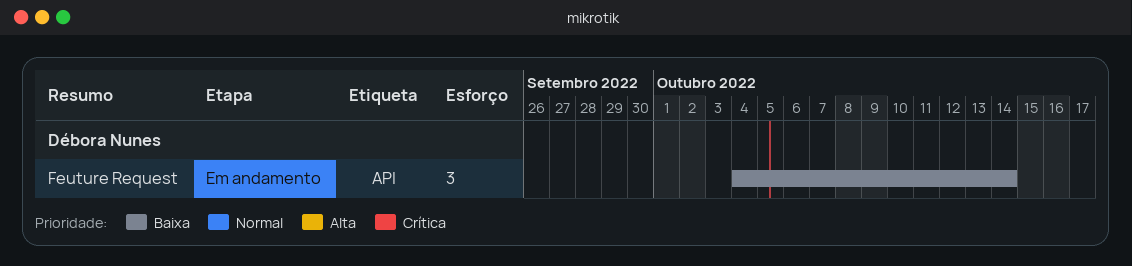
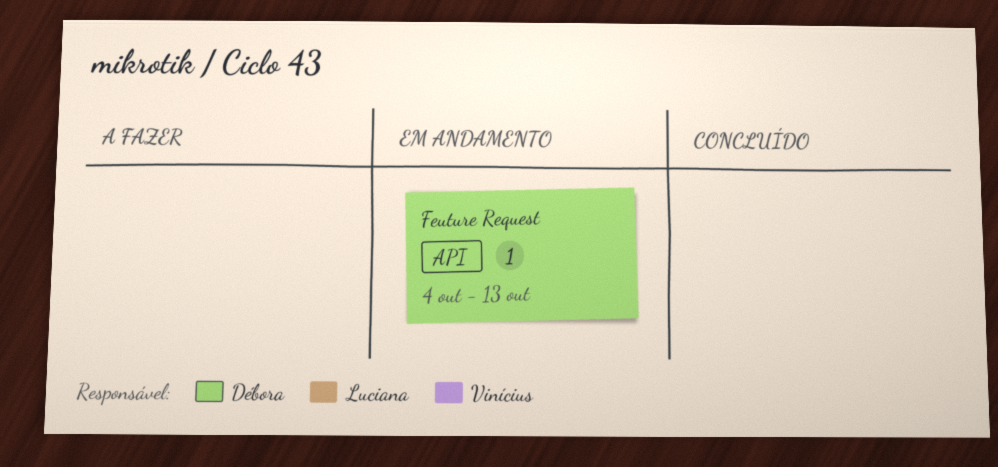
Feuture Request, estimate: 3 -> 1
Feuture Request, due: Oct 14 -> Oct 13

